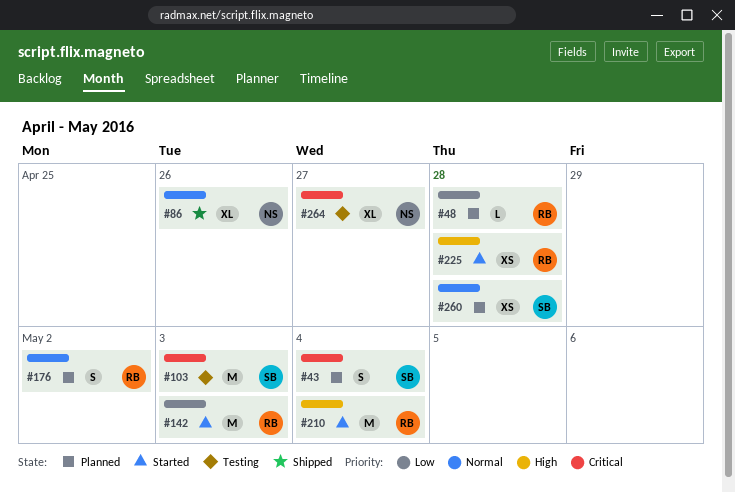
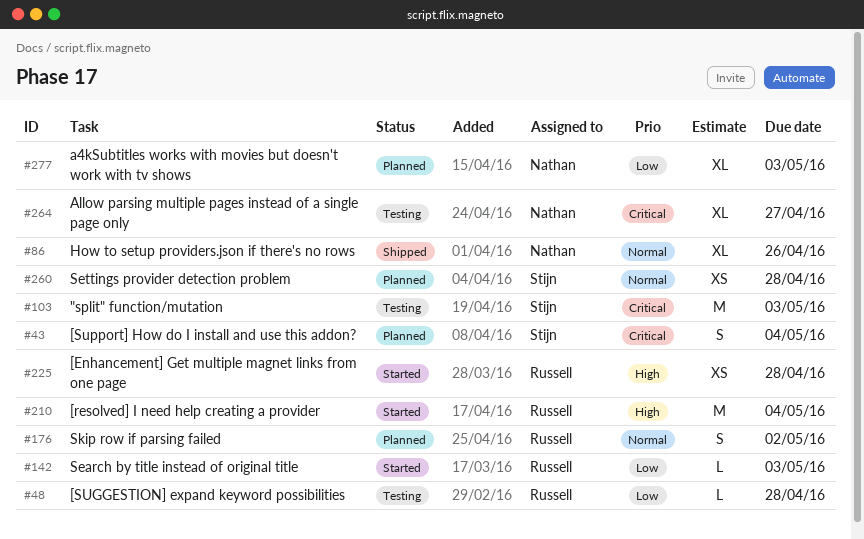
#48, status: Planned -> Testing
#142, estimate: M -> L
#277: none -> present

